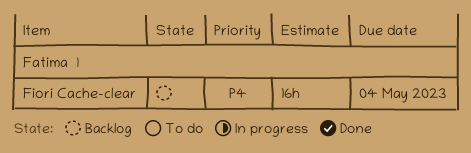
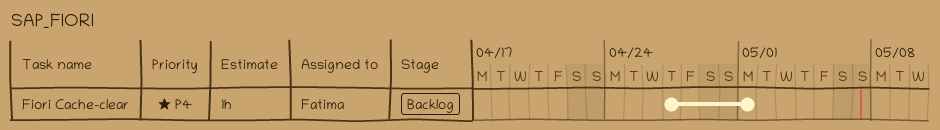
Fiori Cache-clear, estimate: 16h -> 1h
Fiori Cache-clear, due: May 4 -> May 1

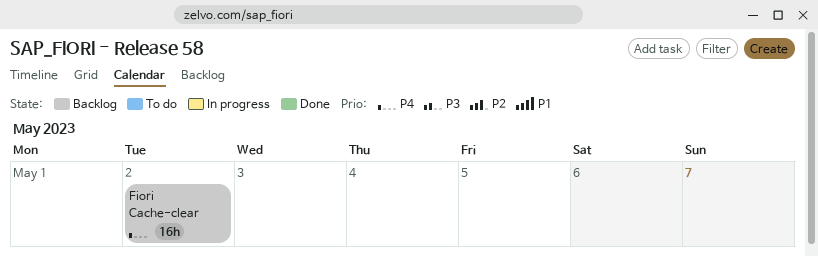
Fiori Cache-clear, estimate: 1h -> 16h
Fiori Cache-clear, due: May 1 -> May 2

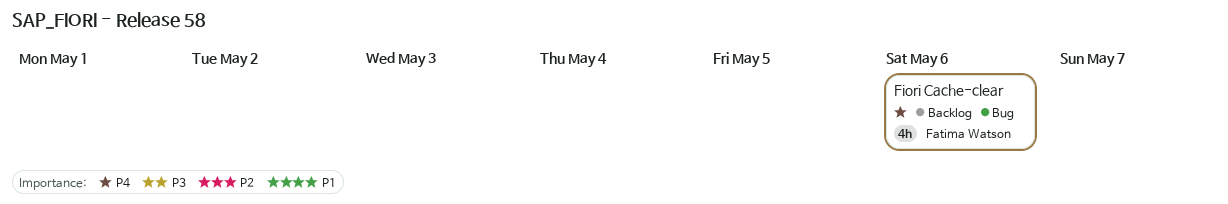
Fiori Cache-clear, estimate: 16h -> 4h
Fiori Cache-clear, due: May 2 -> May 6

